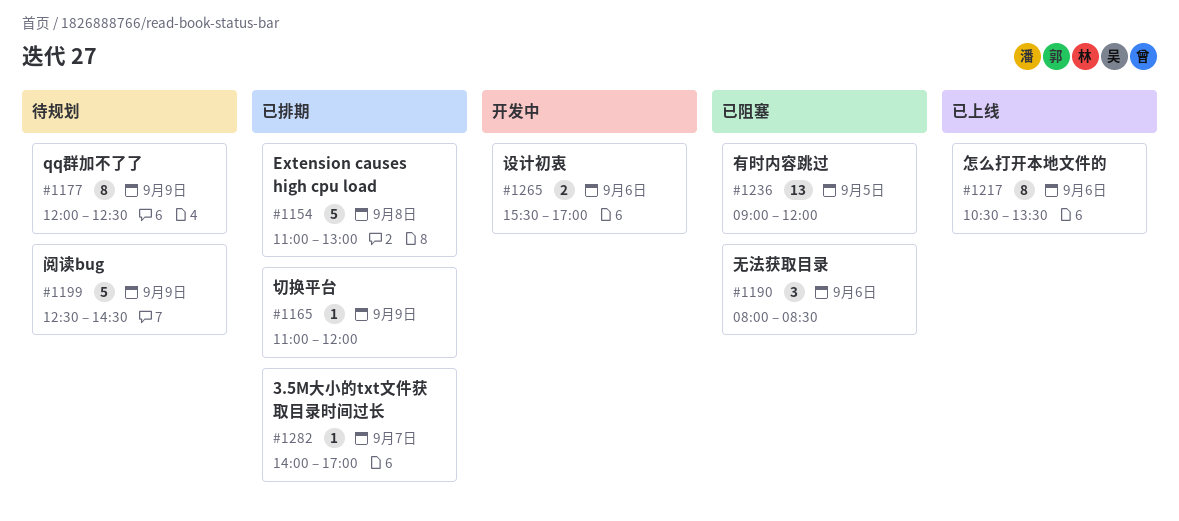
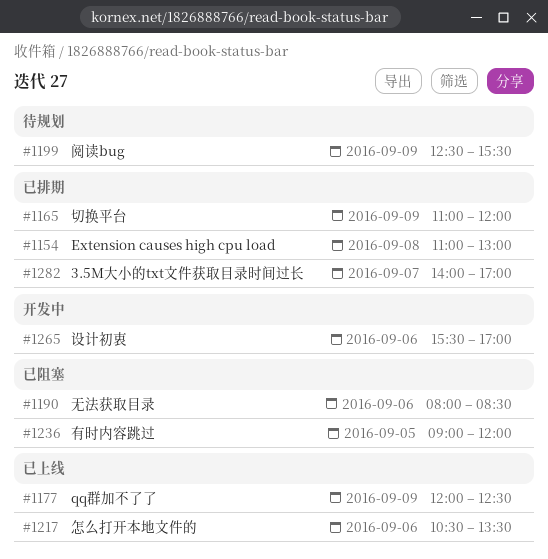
#1177, status: 待规划 -> 已上线
#1199, ends: 14:30 -> 15:30

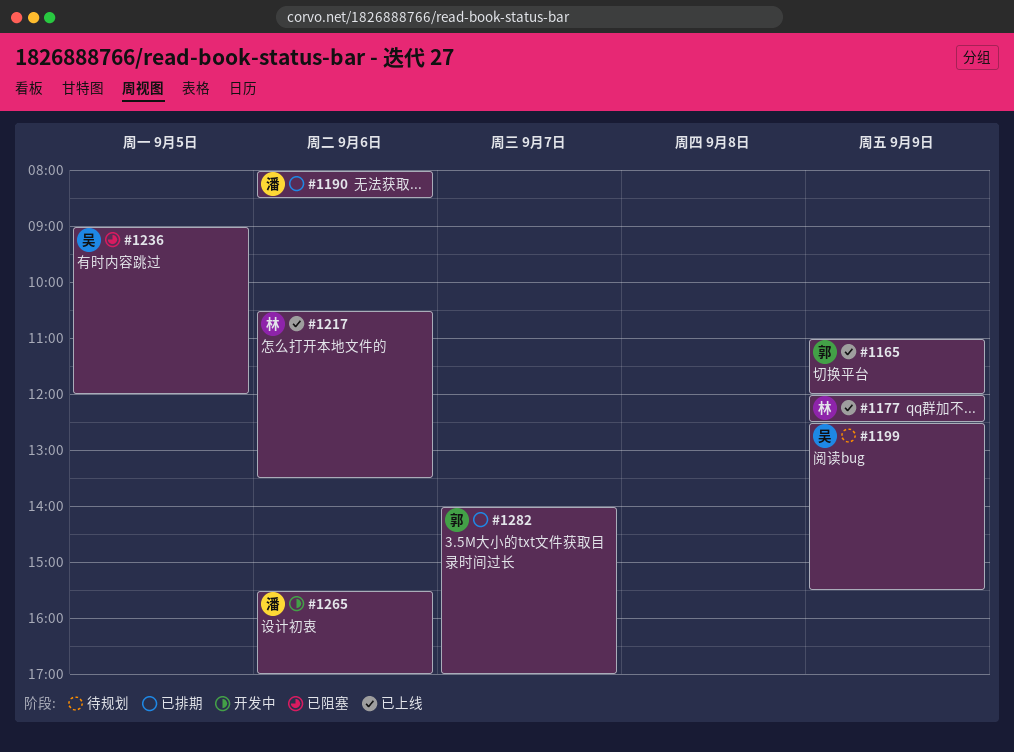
#1154: present -> none
#1165, status: 已排期 -> 已上线
#1190, status: 已阻塞 -> 已排期

